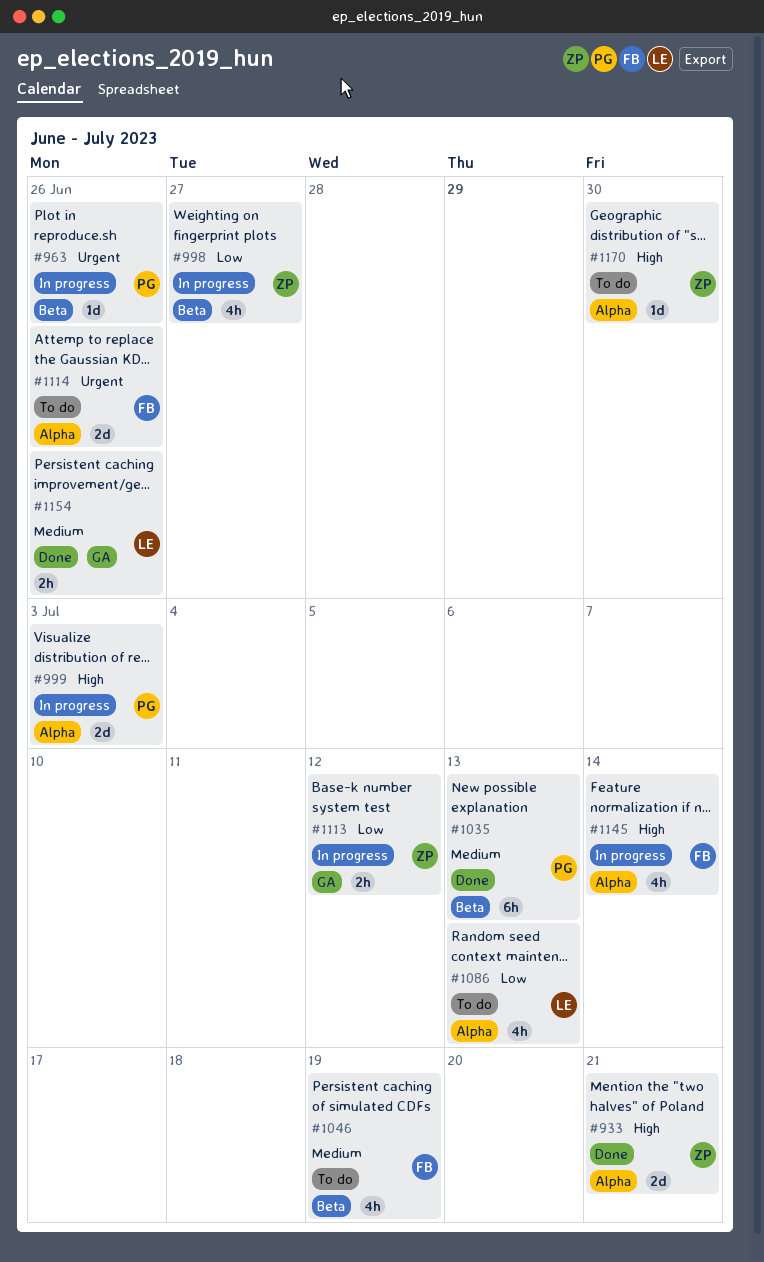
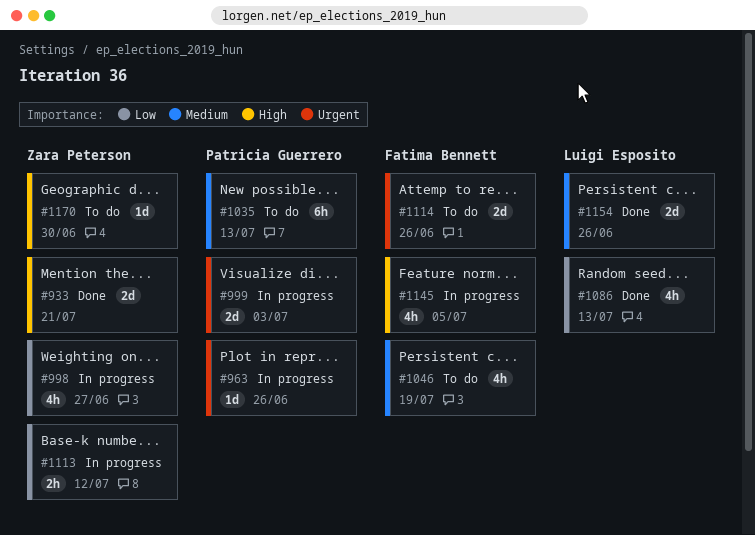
#999, priority: High -> Urgent
#1035, status: Done -> To do
#1086, status: To do -> Done
#1145, due: Jul 14 -> Jul 5
#1154, estimate: 2h -> 2d

